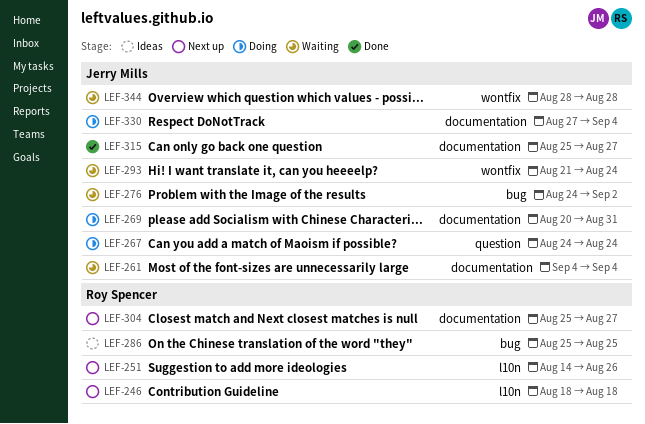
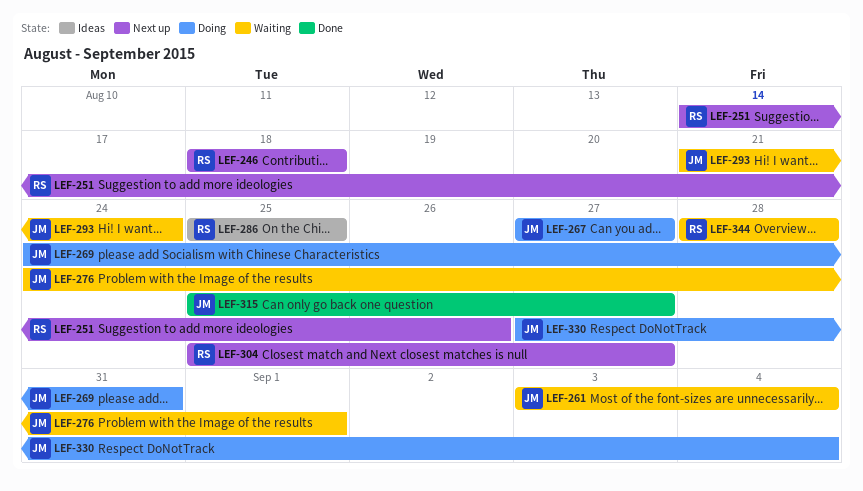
LEF-261, start: Sep 4 -> Sep 3
LEF-267, start: Aug 24 -> Aug 27
LEF-267, due: Aug 24 -> Aug 27
LEF-269, start: Aug 20 -> Aug 24
LEF-276, due: Sep 2 -> Sep 1
LEF-344, owner: Jerry Mills -> Roy Spencer

